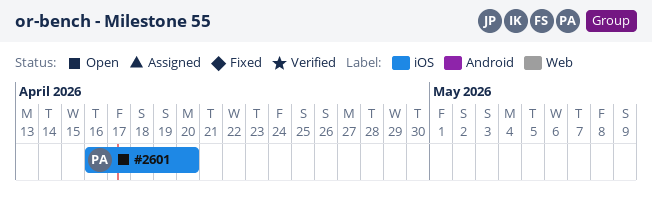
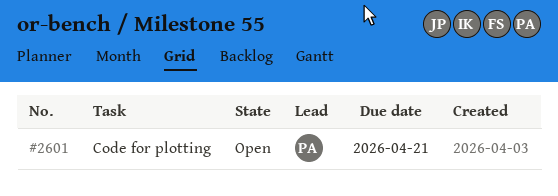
#2601, due: Apr 20 -> Apr 21

